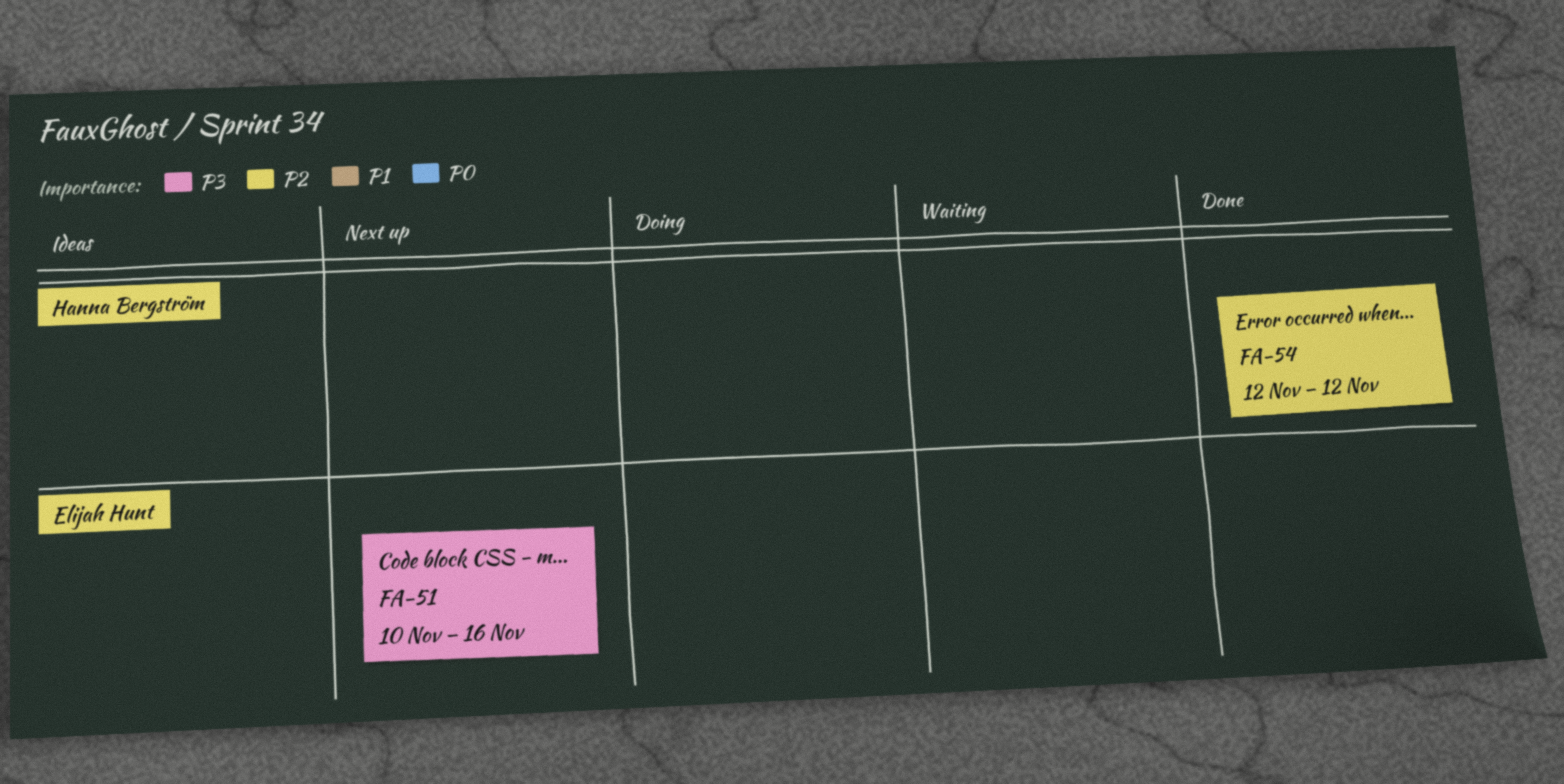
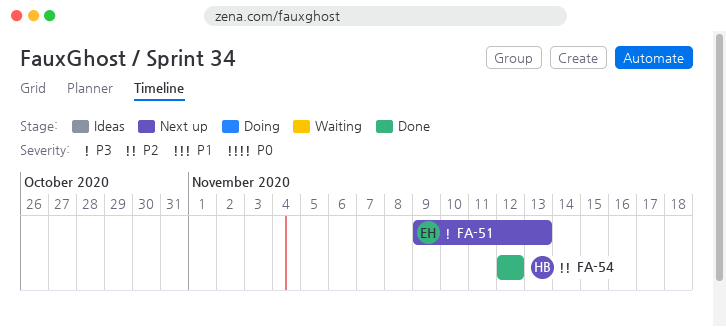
FA-51, start: Nov 10 -> Nov 9
FA-51, due: Nov 16 -> Nov 13

